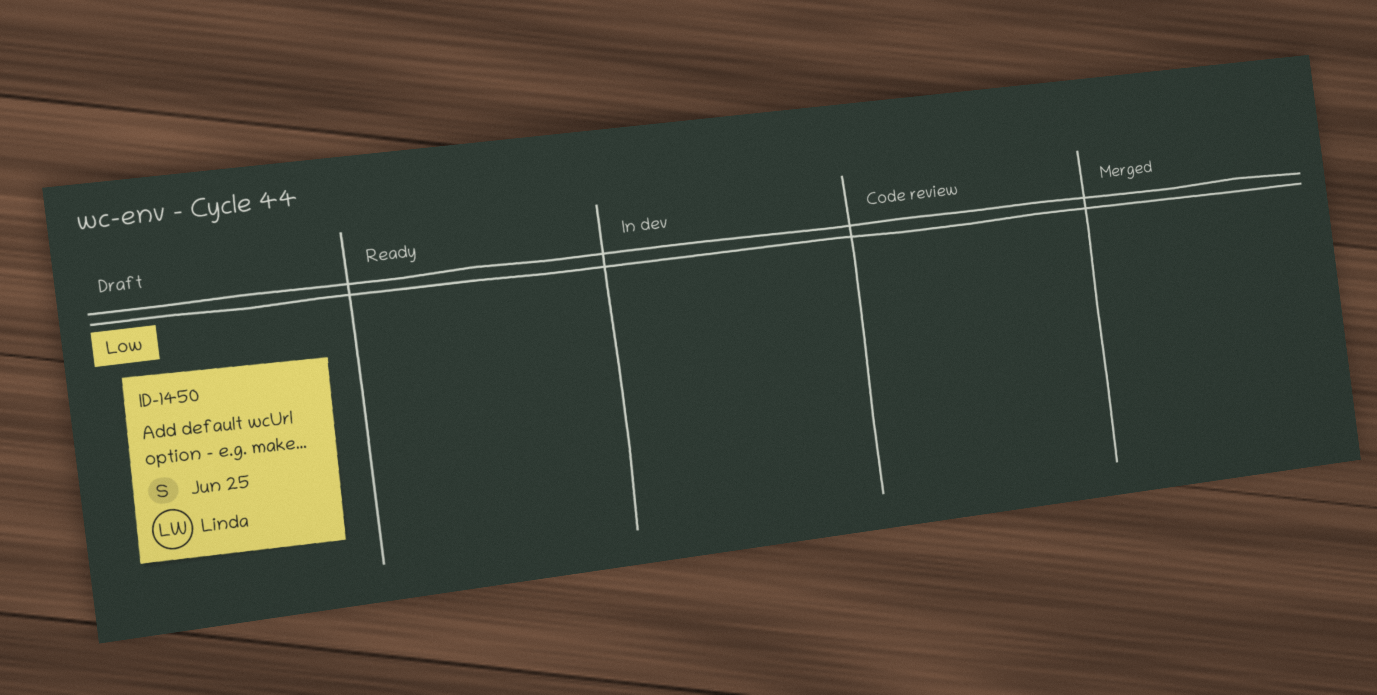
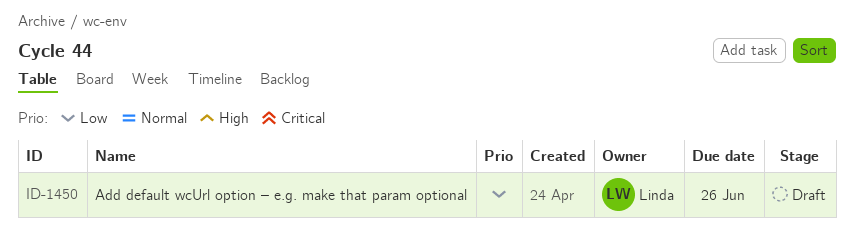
ID-1450, due: Jun 25 -> Jun 26

